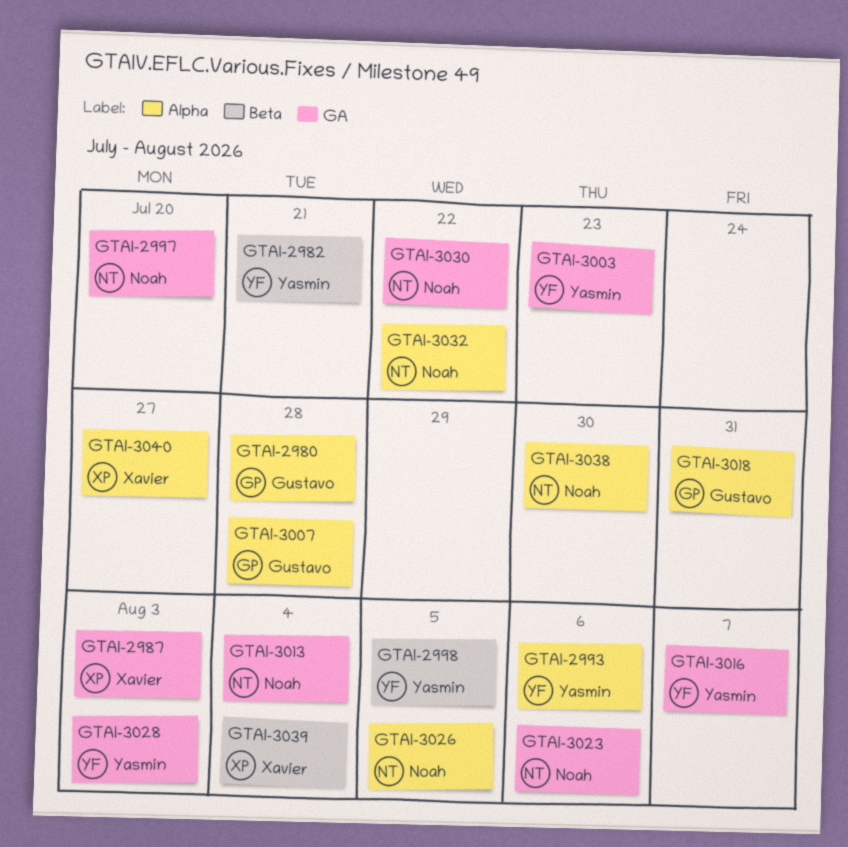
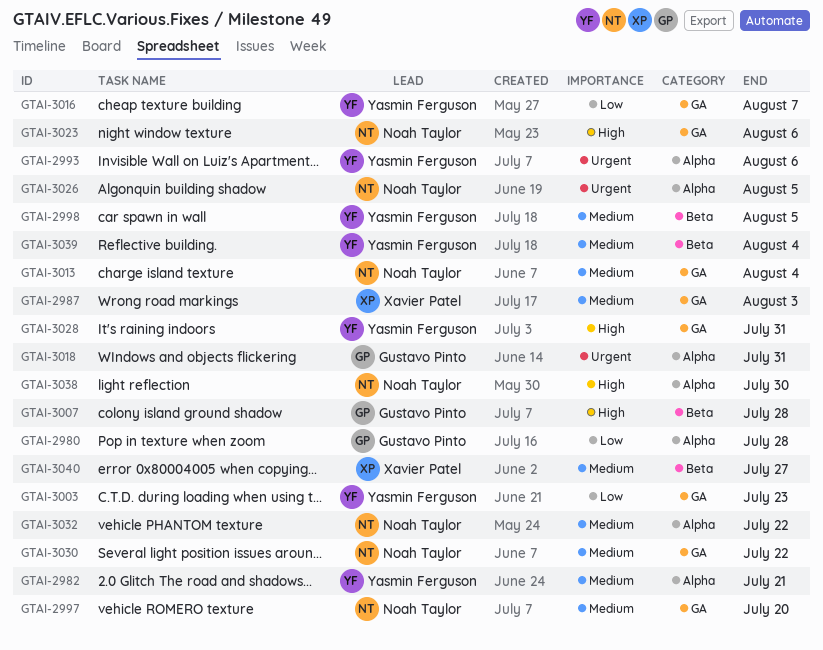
GTAI-2982, label: Beta -> Alpha
GTAI-3007, label: Alpha -> Beta
GTAI-3028, due: Aug 3 -> Jul 31
GTAI-3039, owner: Xavier Patel -> Yasmin Ferguson
GTAI-3040, label: Alpha -> Beta

